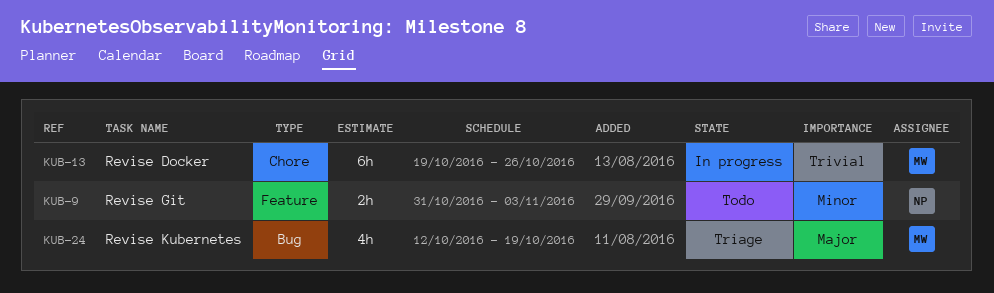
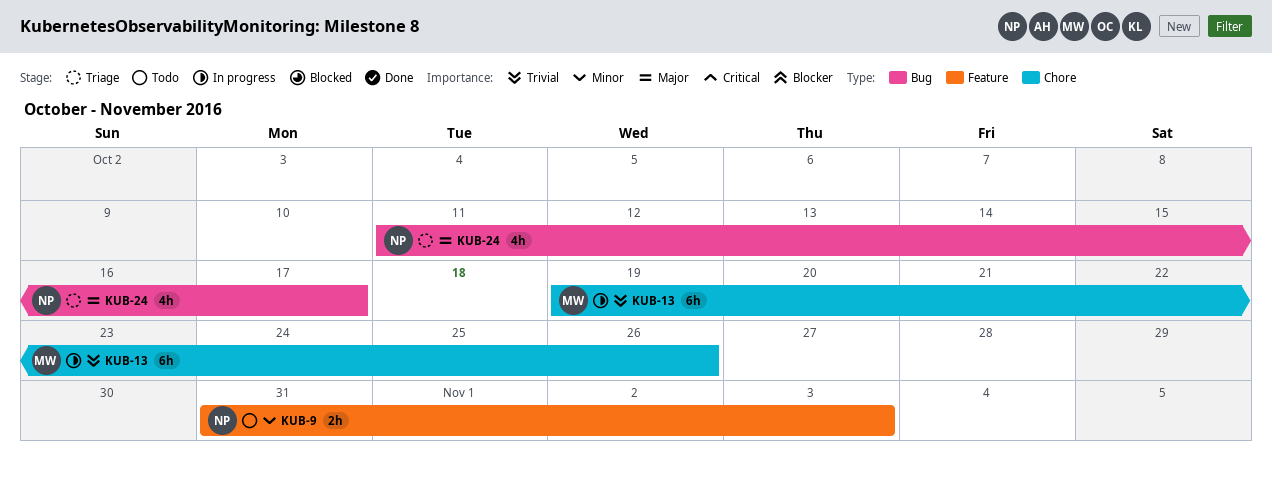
KUB-24, owner: MW -> NP
KUB-24, start: Oct 12 -> Oct 11
KUB-24, due: Oct 19 -> Oct 17

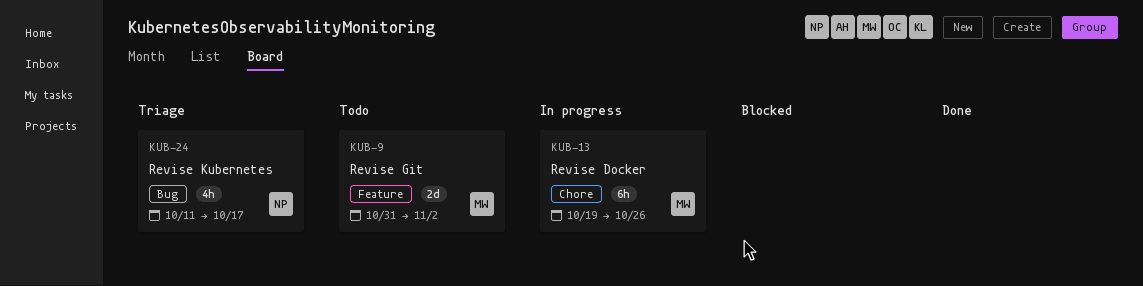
KUB-9, owner: NP -> MW
KUB-9, estimate: 2h -> 2d
KUB-9, due: Nov 3 -> Nov 2

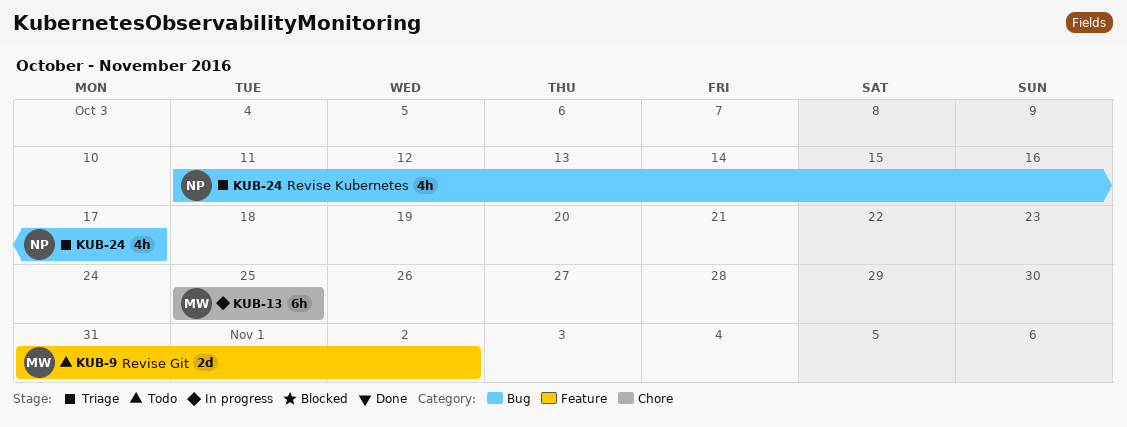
KUB-13, start: Oct 19 -> Oct 25
KUB-13, due: Oct 26 -> Oct 25

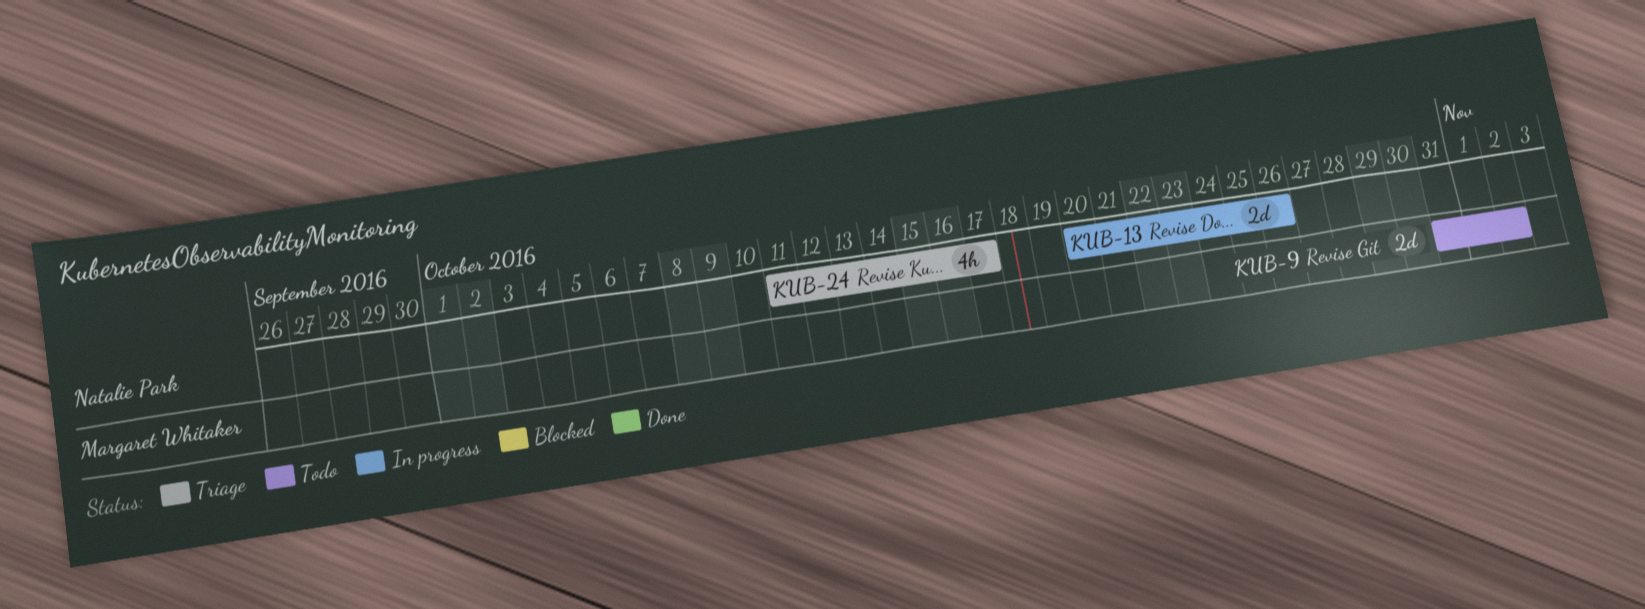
KUB-13, owner: Margaret Whitaker -> Natalie Park
KUB-13, estimate: 6h -> 2d
KUB-13, start: Oct 25 -> Oct 20
KUB-13, due: Oct 25 -> Oct 26

